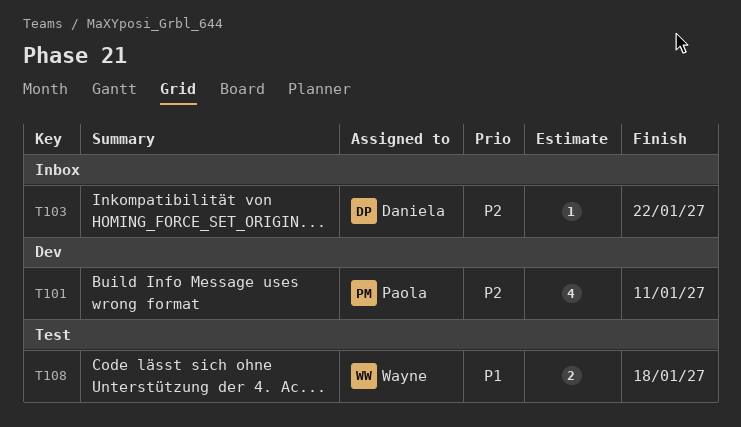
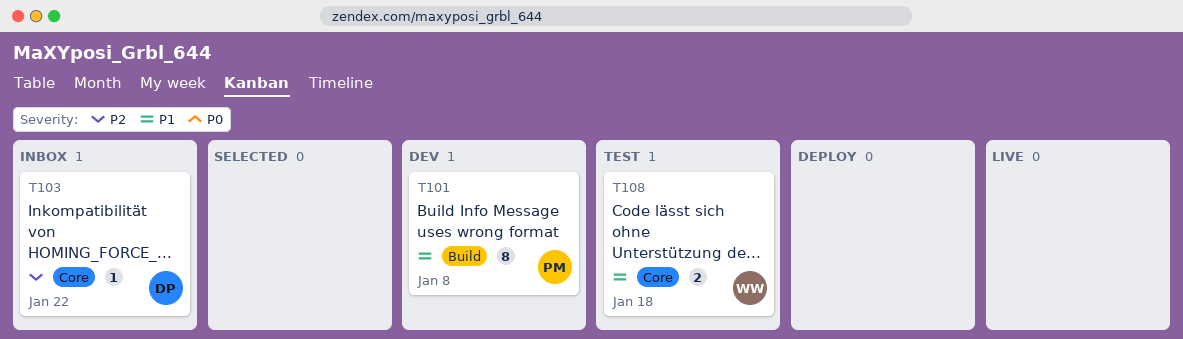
T101, priority: P2 -> P1
T101, estimate: 4 -> 8
T101, due: Jan 11 -> Jan 8

